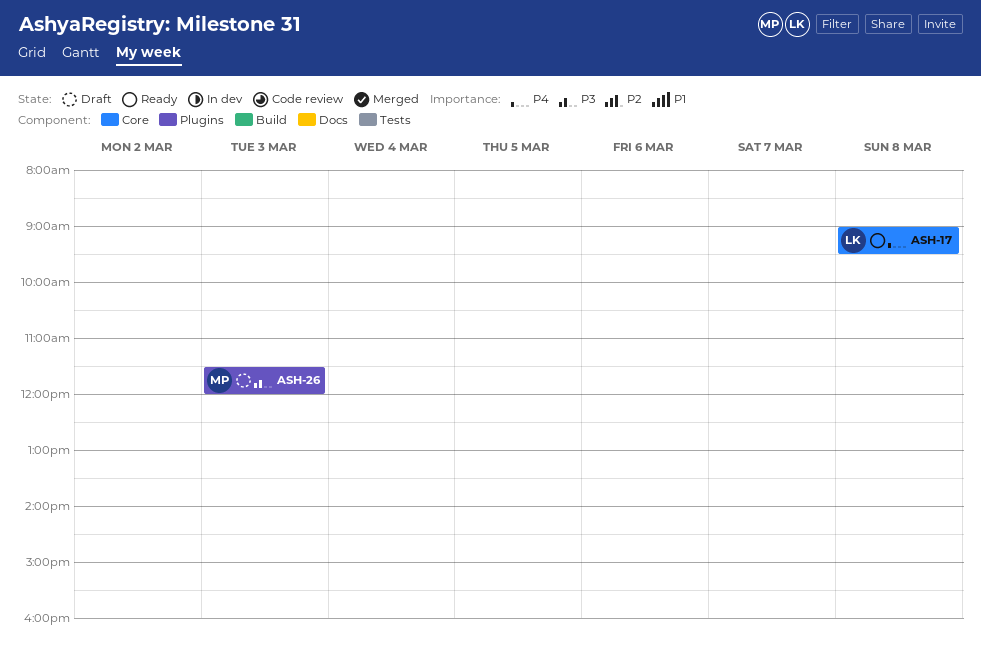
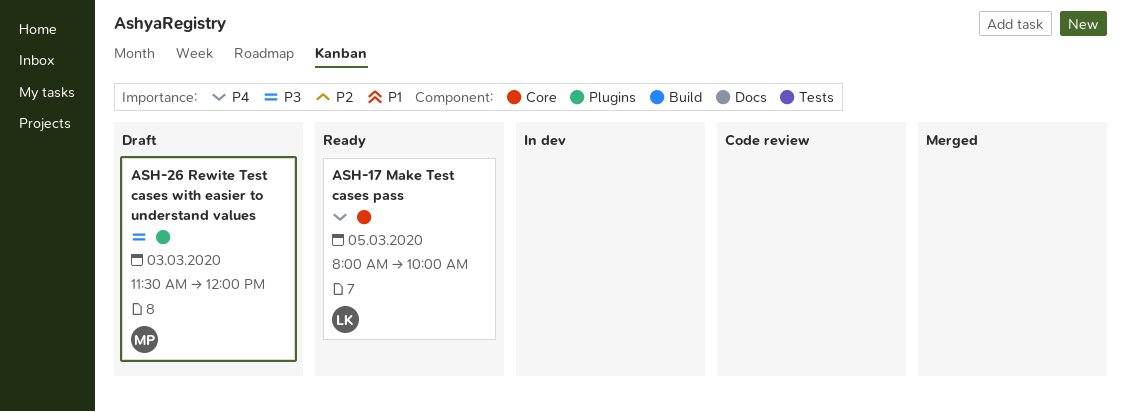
ASH-17, day: Mar 8 -> Mar 5
ASH-17, begins: 09:00 -> 08:00
ASH-17, ends: 09:30 -> 10:00

